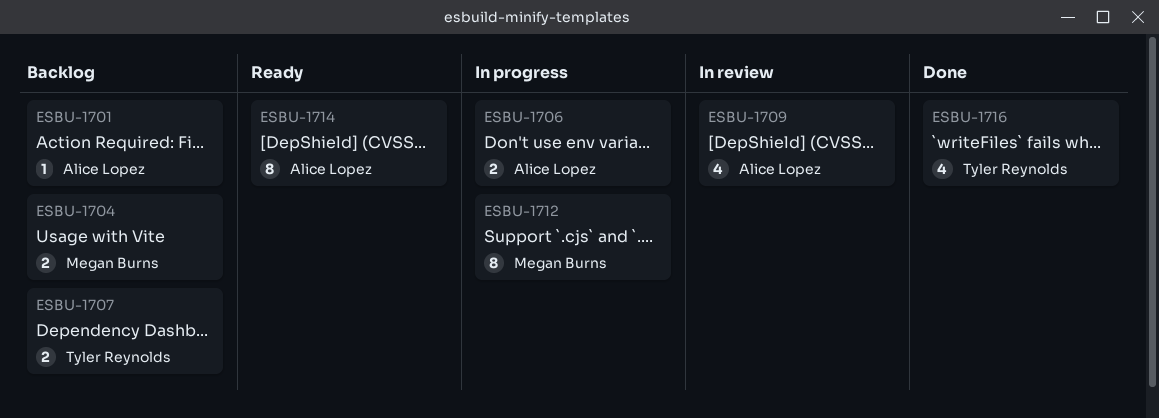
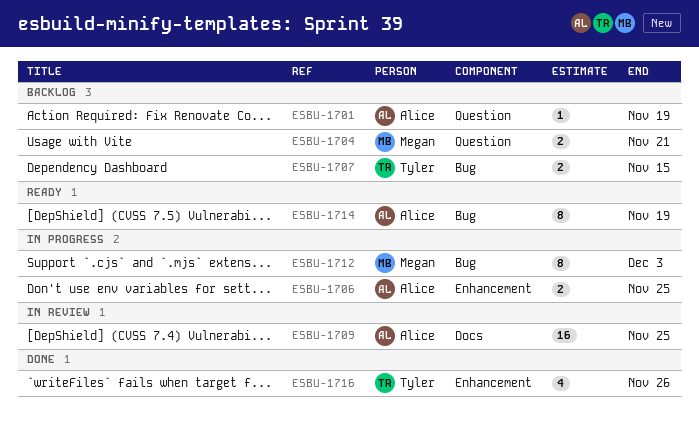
ESBU-1709, estimate: 4 -> 16

